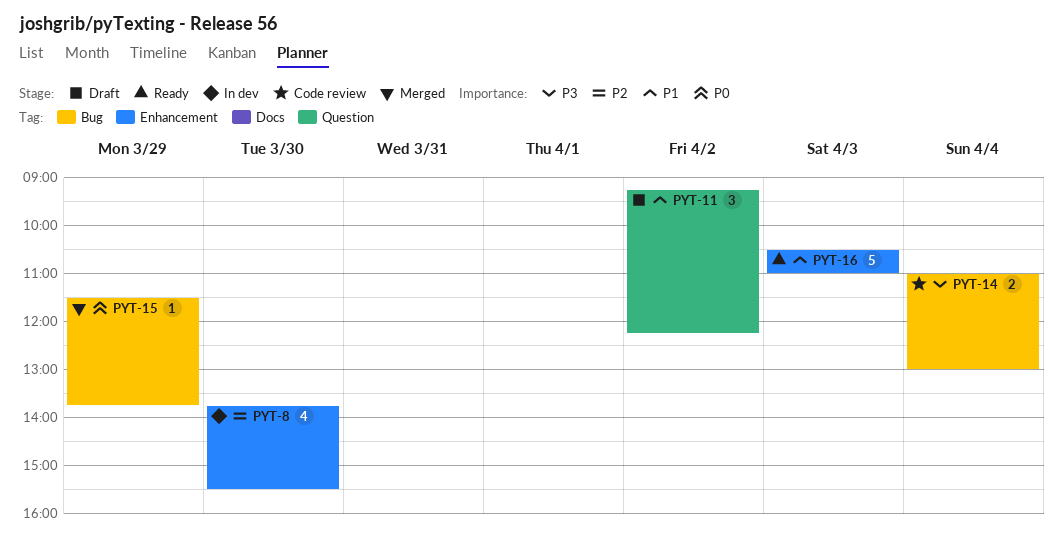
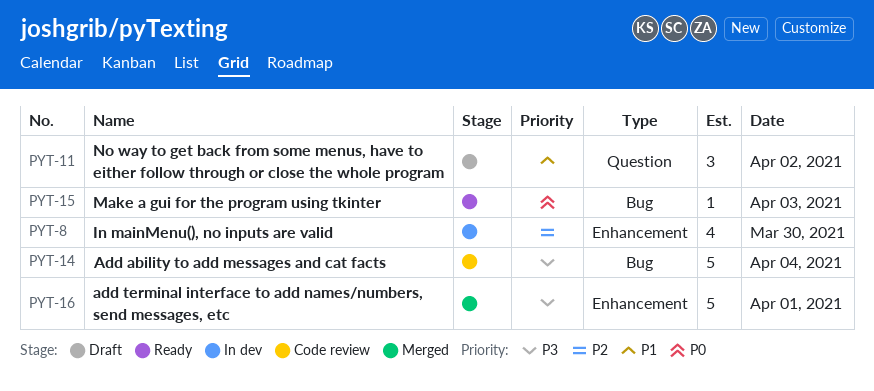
PYT-14, estimate: 2 -> 5
PYT-15, status: Merged -> Ready
PYT-15, day: Mar 29 -> Apr 3
PYT-16, status: Ready -> Merged
PYT-16, priority: P1 -> P3
PYT-16, day: Apr 3 -> Apr 1

